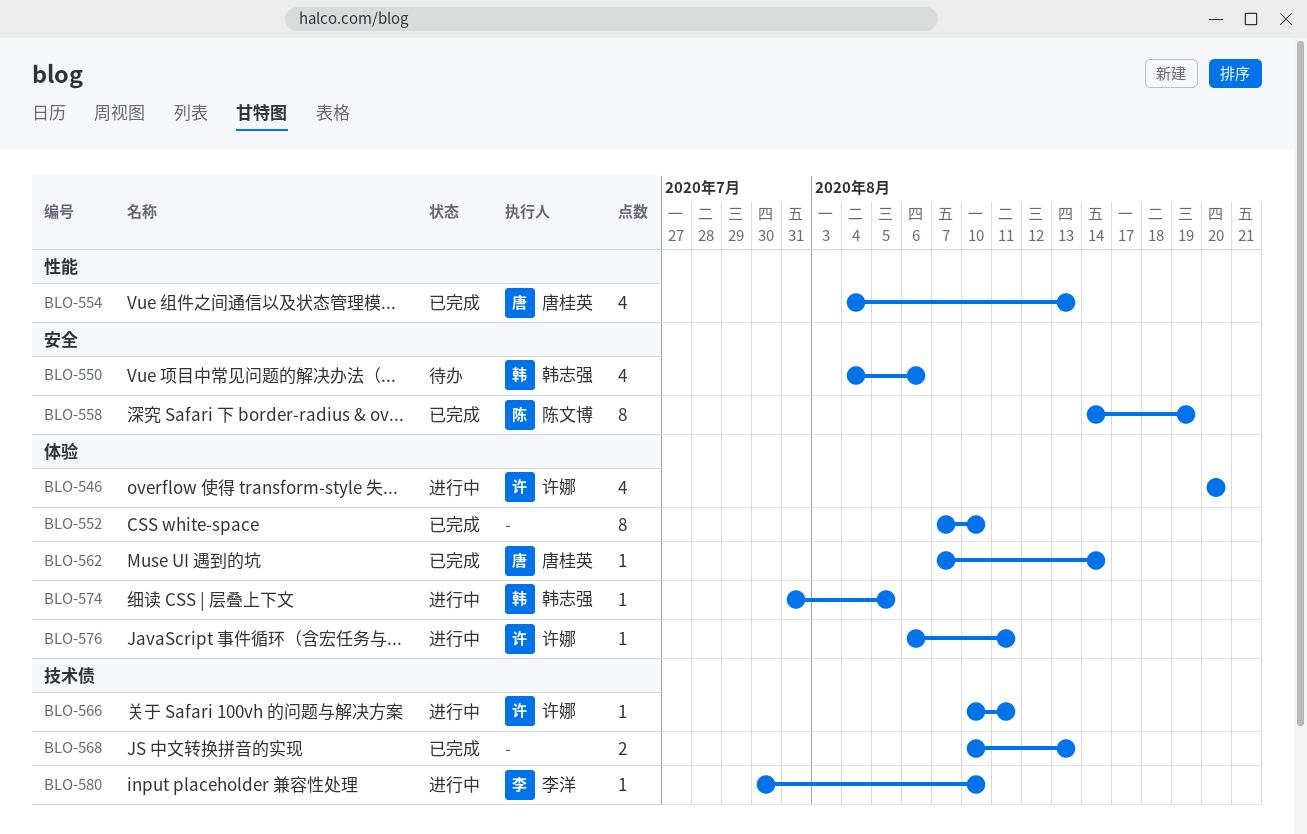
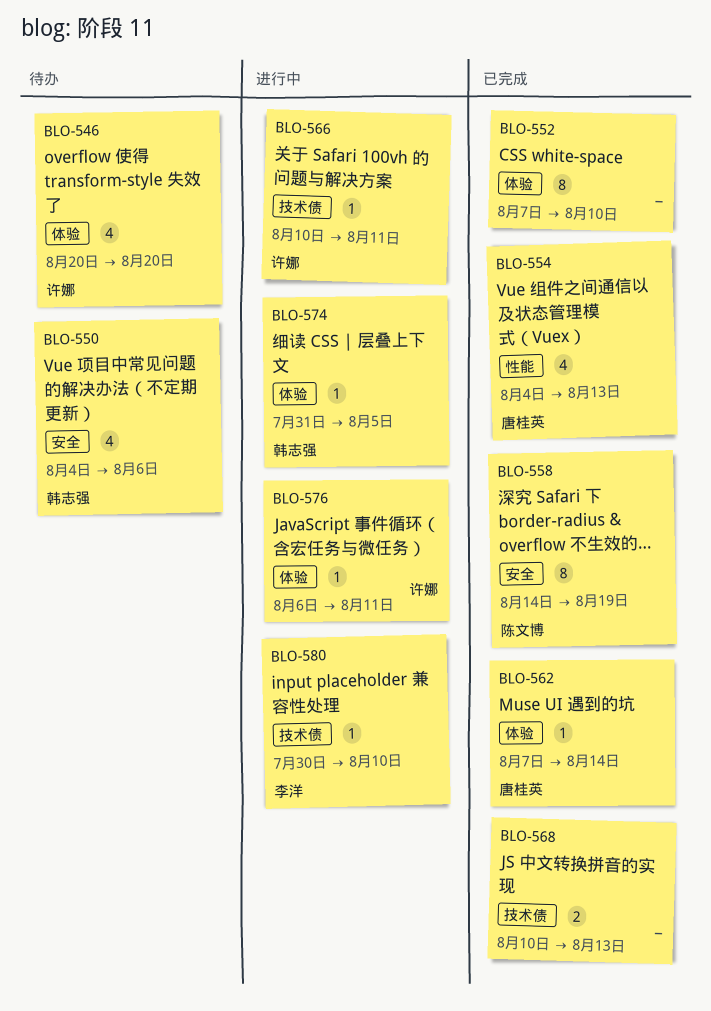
BLO-546, status: 进行中 -> 待办

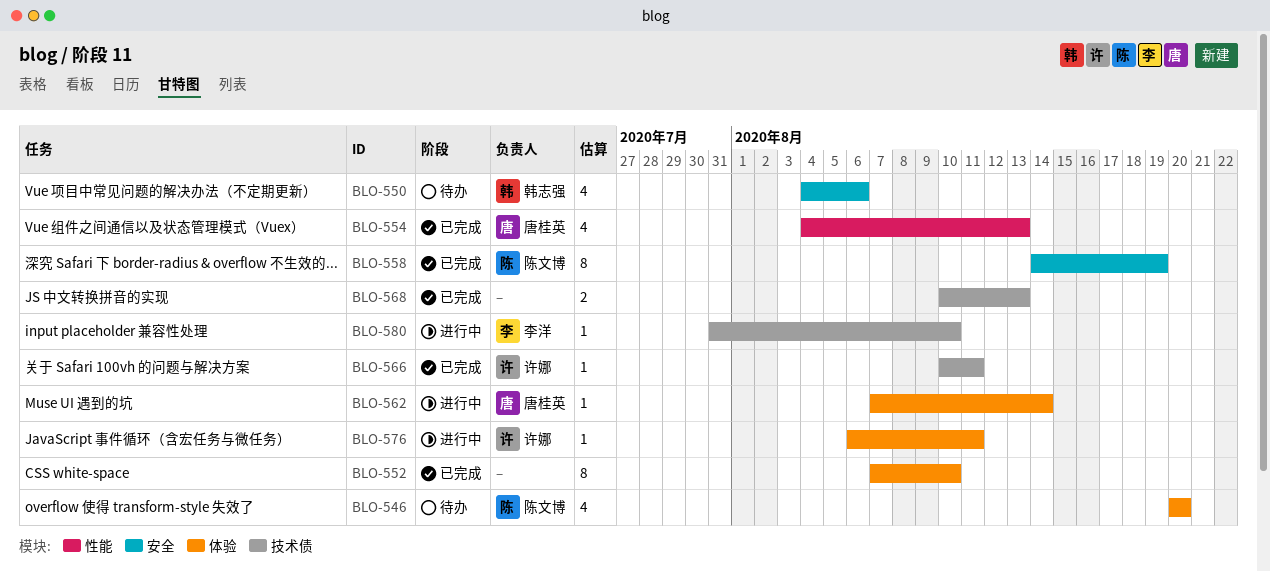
BLO-546, owner: 许娜 -> 陈文博
BLO-562, status: 已完成 -> 进行中
BLO-566, status: 进行中 -> 已完成
BLO-574: present -> none
BLO-580, start: Jul 30 -> Jul 31

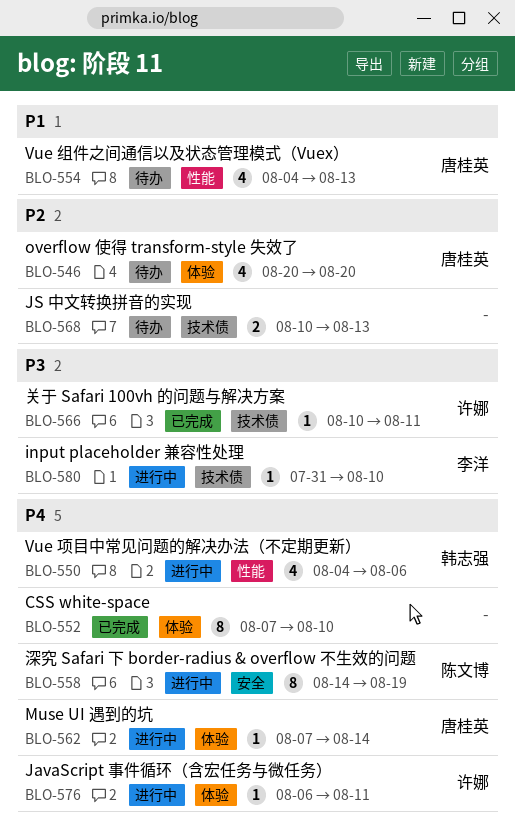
BLO-546, owner: 陈文博 -> 唐桂英
BLO-550, status: 待办 -> 进行中
BLO-550, label: 安全 -> 性能
BLO-554, status: 已完成 -> 待办
BLO-558, status: 已完成 -> 进行中
BLO-568, status: 已完成 -> 待办

